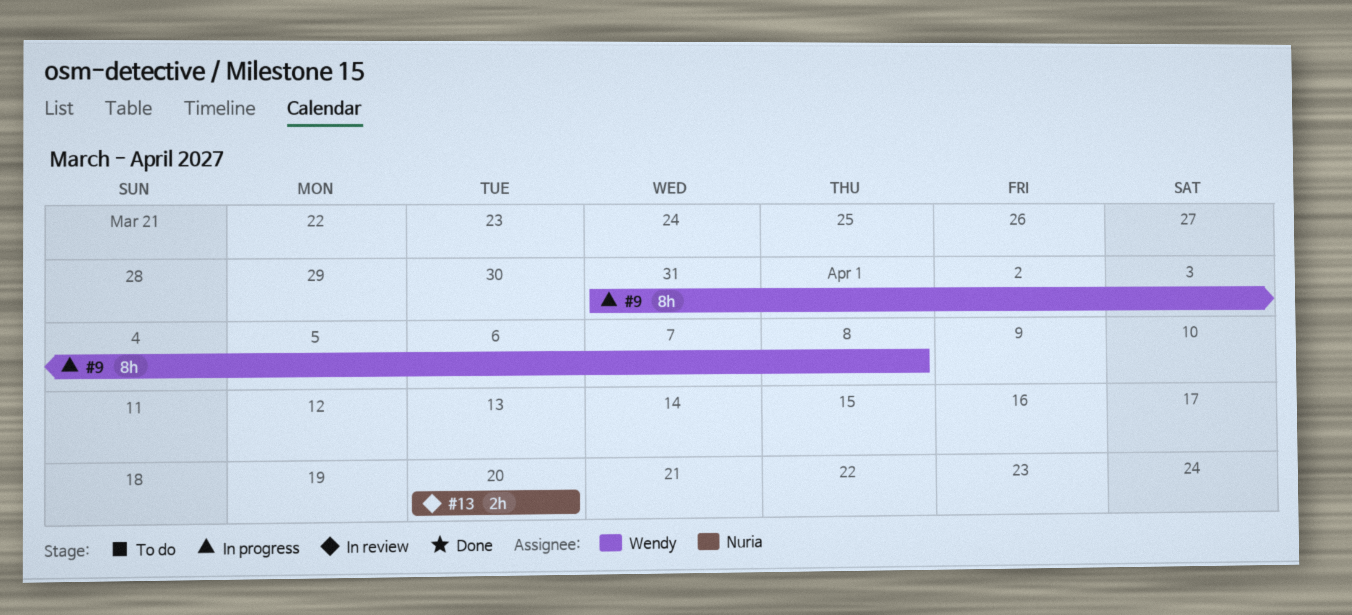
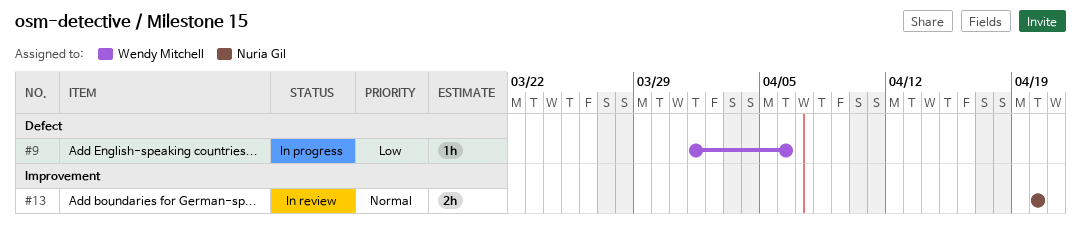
#9, estimate: 8h -> 1h
#9, start: Mar 31 -> Apr 1
#9, due: Apr 8 -> Apr 6

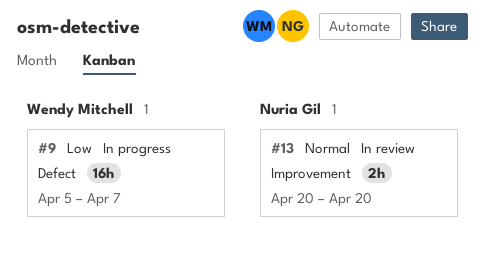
#9, estimate: 1h -> 16h
#9, start: Apr 1 -> Apr 5
#9, due: Apr 6 -> Apr 7

